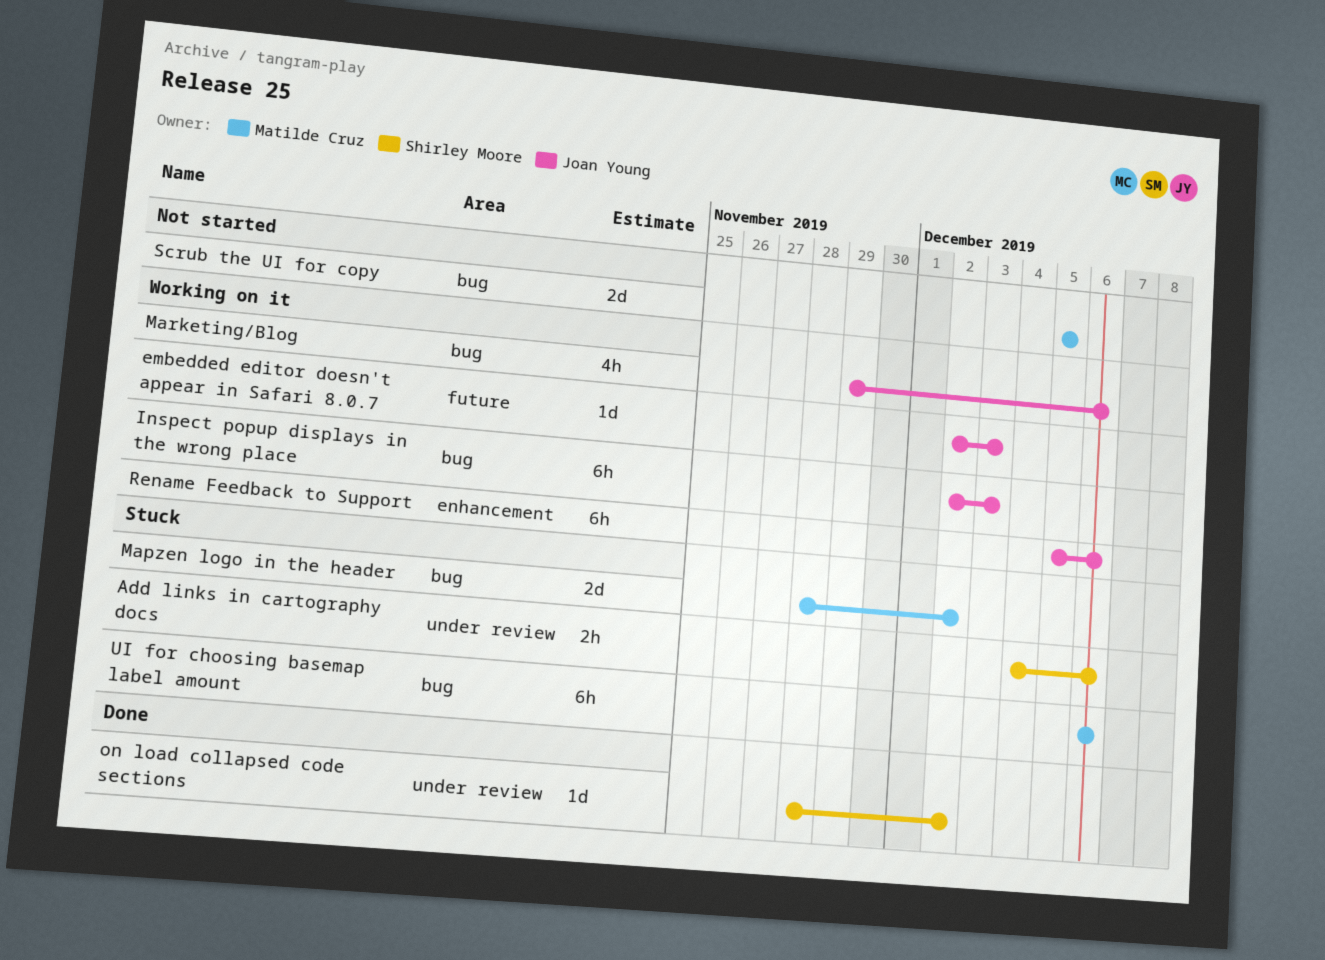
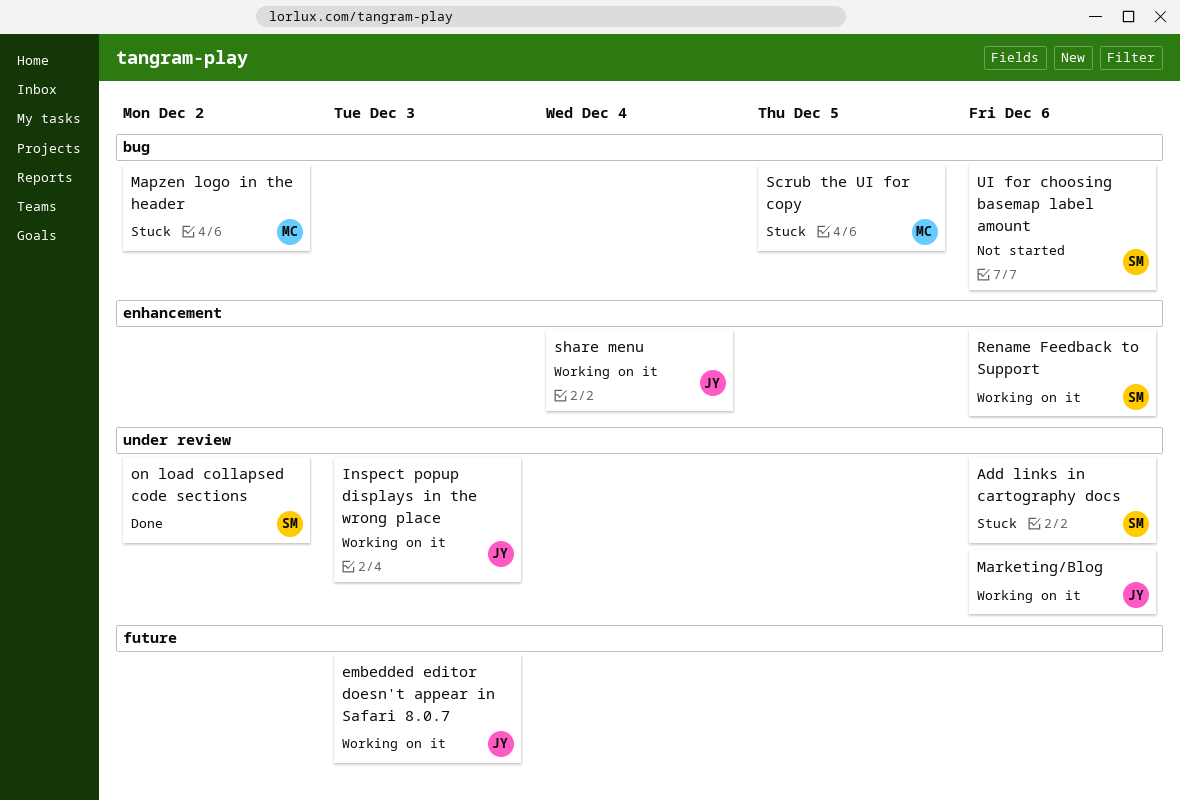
Inspect popup displays in the wrong place, label: bug -> under review
Marketing/Blog, label: bug -> under review
Rename Feedback to Support, owner: Joan Young -> Shirley Moore
Scrub the UI for copy, status: Not started -> Stuck
share menu: none -> present
UI for choosing basemap label amount, status: Stuck -> Not started
UI for choosing basemap label amount, owner: Matilde Cruz -> Shirley Moore

